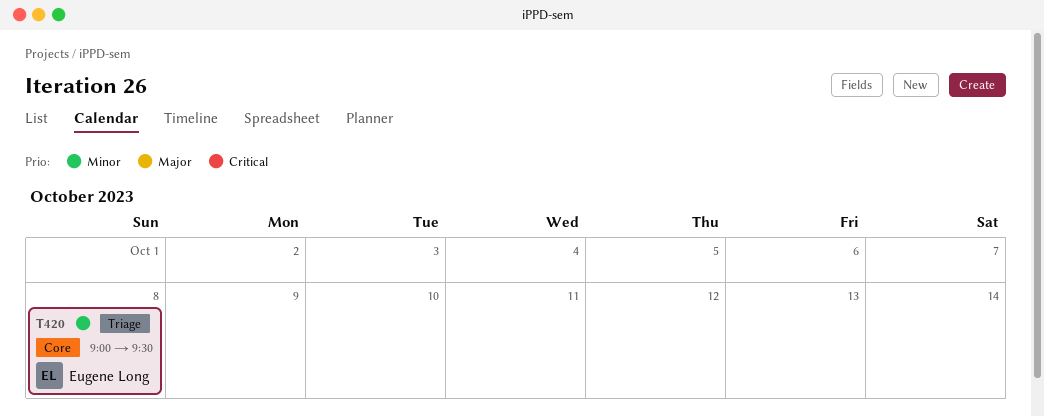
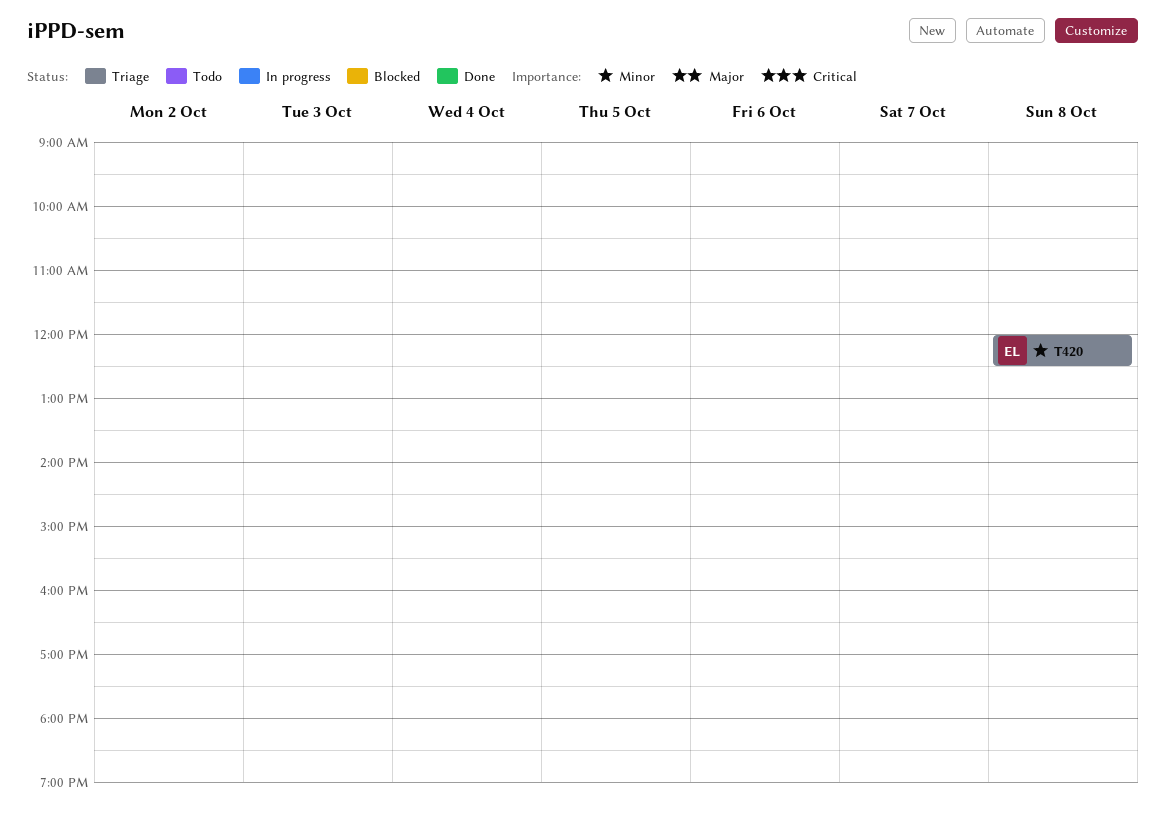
T420, begins: 09:00 -> 12:00
T420, ends: 09:30 -> 12:30

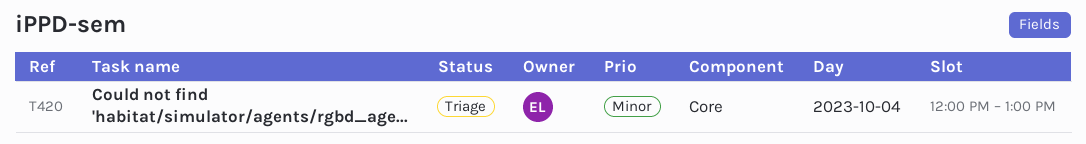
T420, day: Oct 8 -> Oct 4
T420, ends: 12:30 -> 13:00

